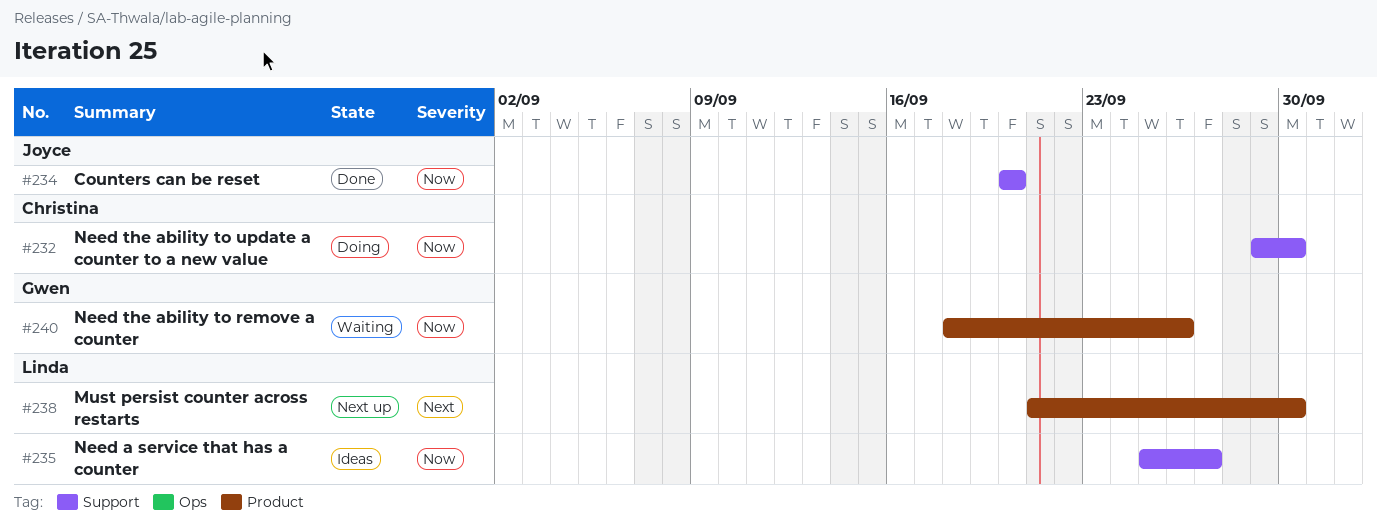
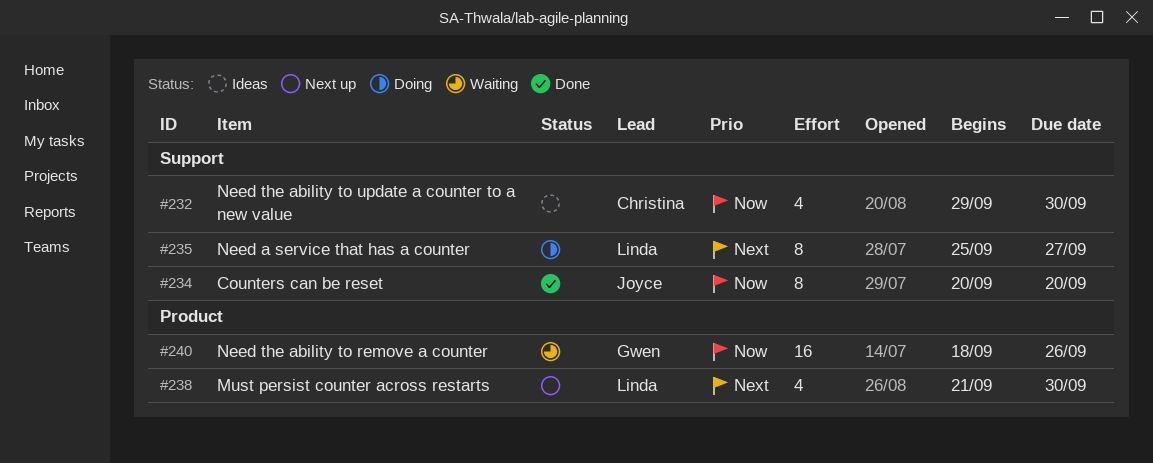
#232, status: Doing -> Ideas
#235, status: Ideas -> Doing
#235, priority: Now -> Next

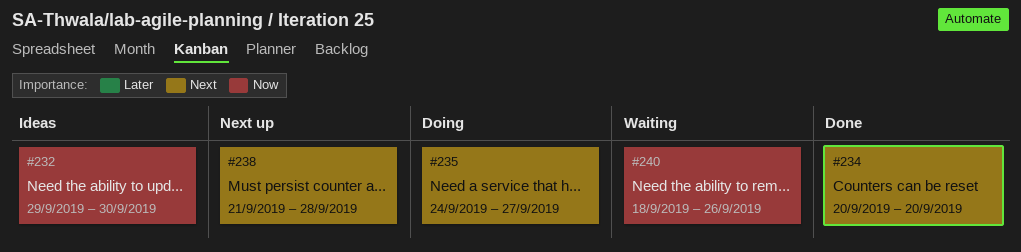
#234, priority: Now -> Next
#235, start: Sep 25 -> Sep 24
#238, due: Sep 30 -> Sep 28

